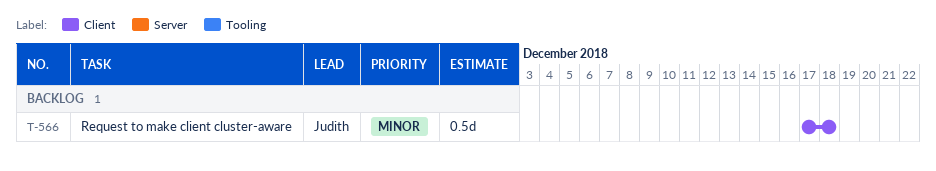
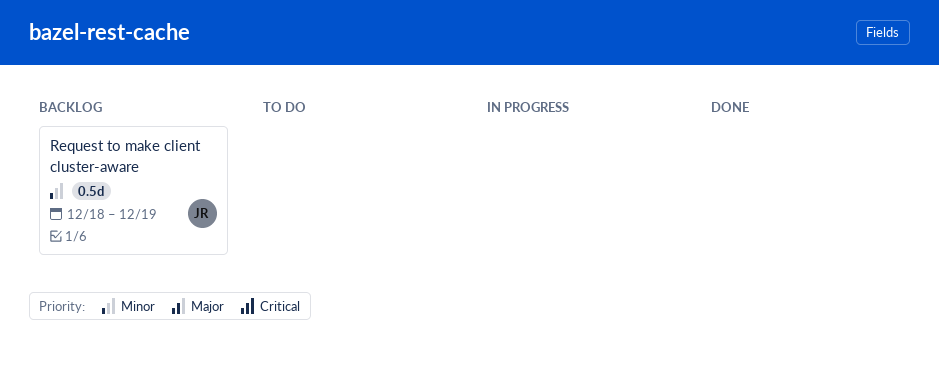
Request to make client cluster-aware, start: Dec 17 -> Dec 18
Request to make client cluster-aware, due: Dec 18 -> Dec 19

